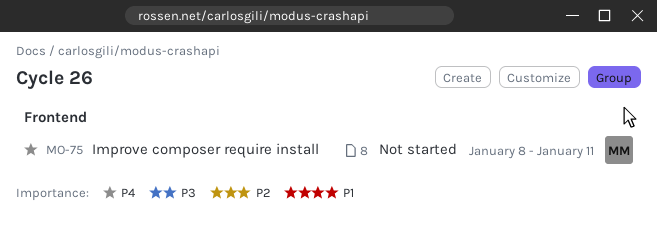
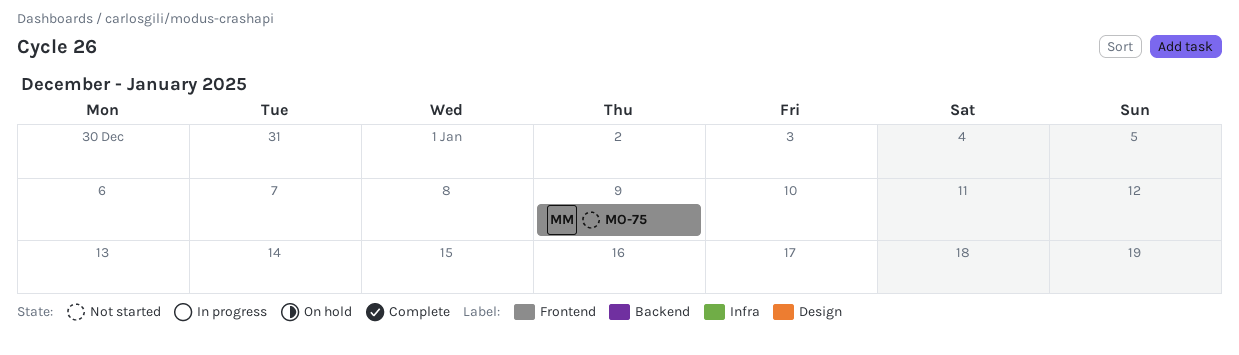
MO-75, start: Jan 8 -> Jan 9
MO-75, due: Jan 11 -> Jan 9

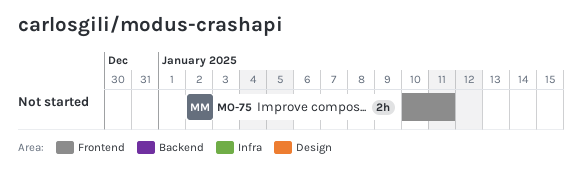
MO-75, start: Jan 9 -> Jan 10
MO-75, due: Jan 9 -> Jan 11

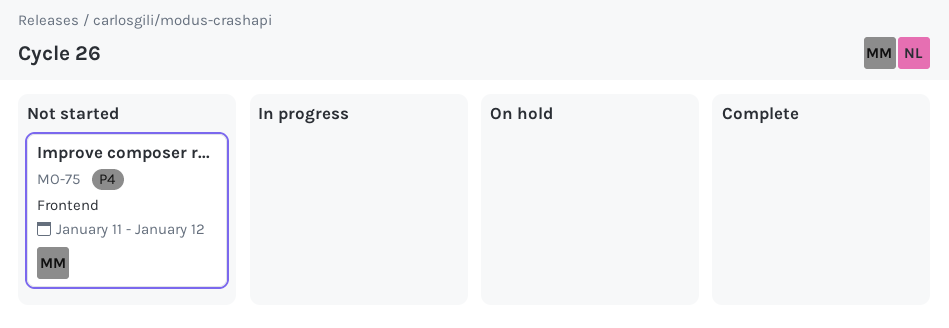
MO-75, start: Jan 10 -> Jan 11
MO-75, due: Jan 11 -> Jan 12

